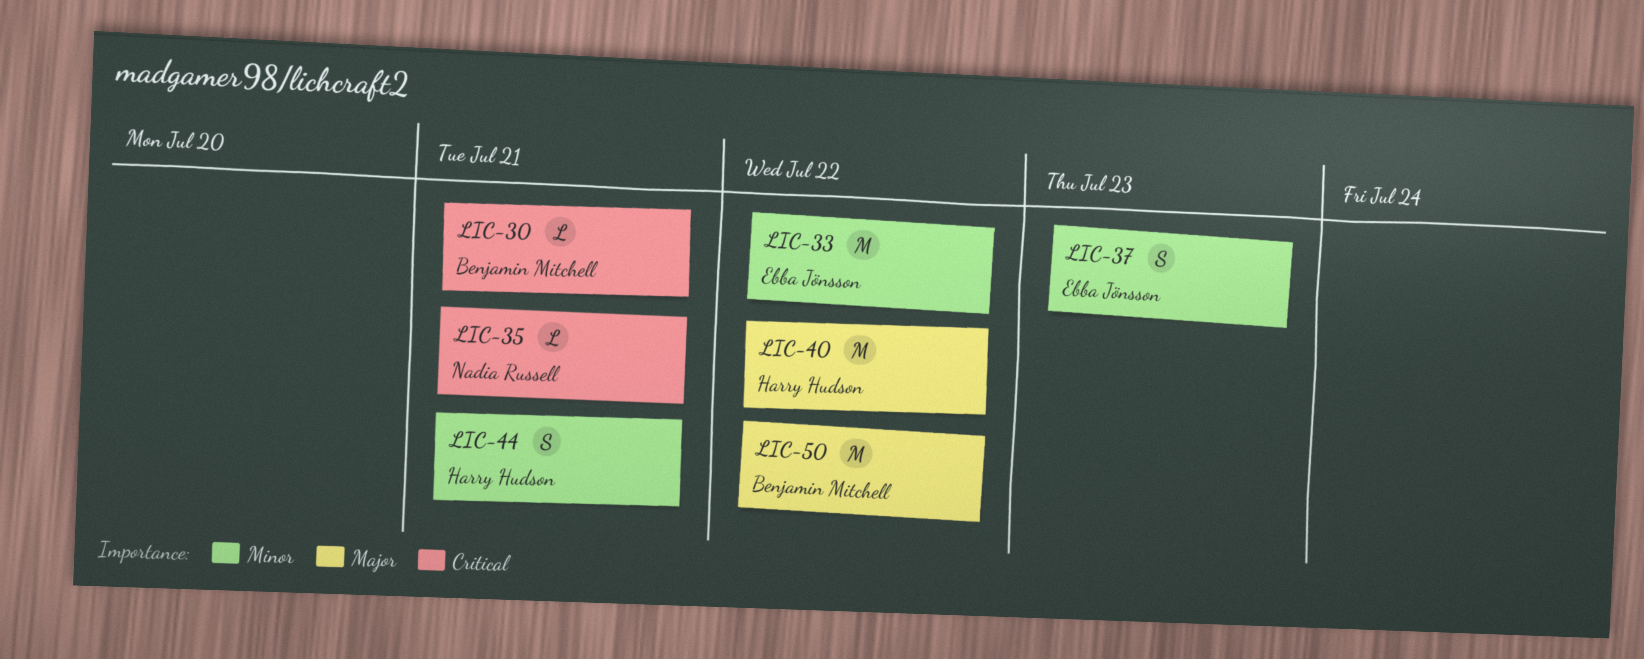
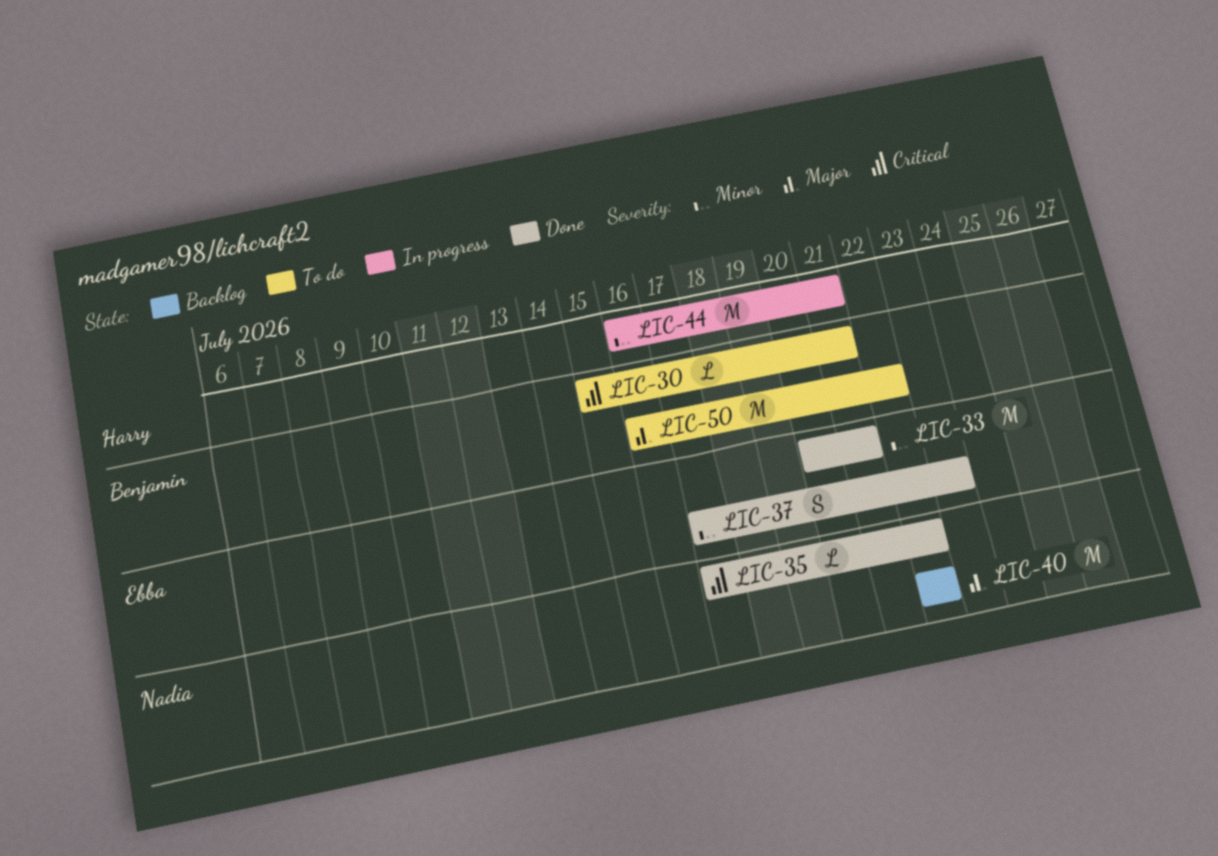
LIC-33, due: Jul 22 -> Jul 21
LIC-35, due: Jul 21 -> Jul 22
LIC-40, owner: Harry Hudson -> Nadia Russell
LIC-44, estimate: S -> M

